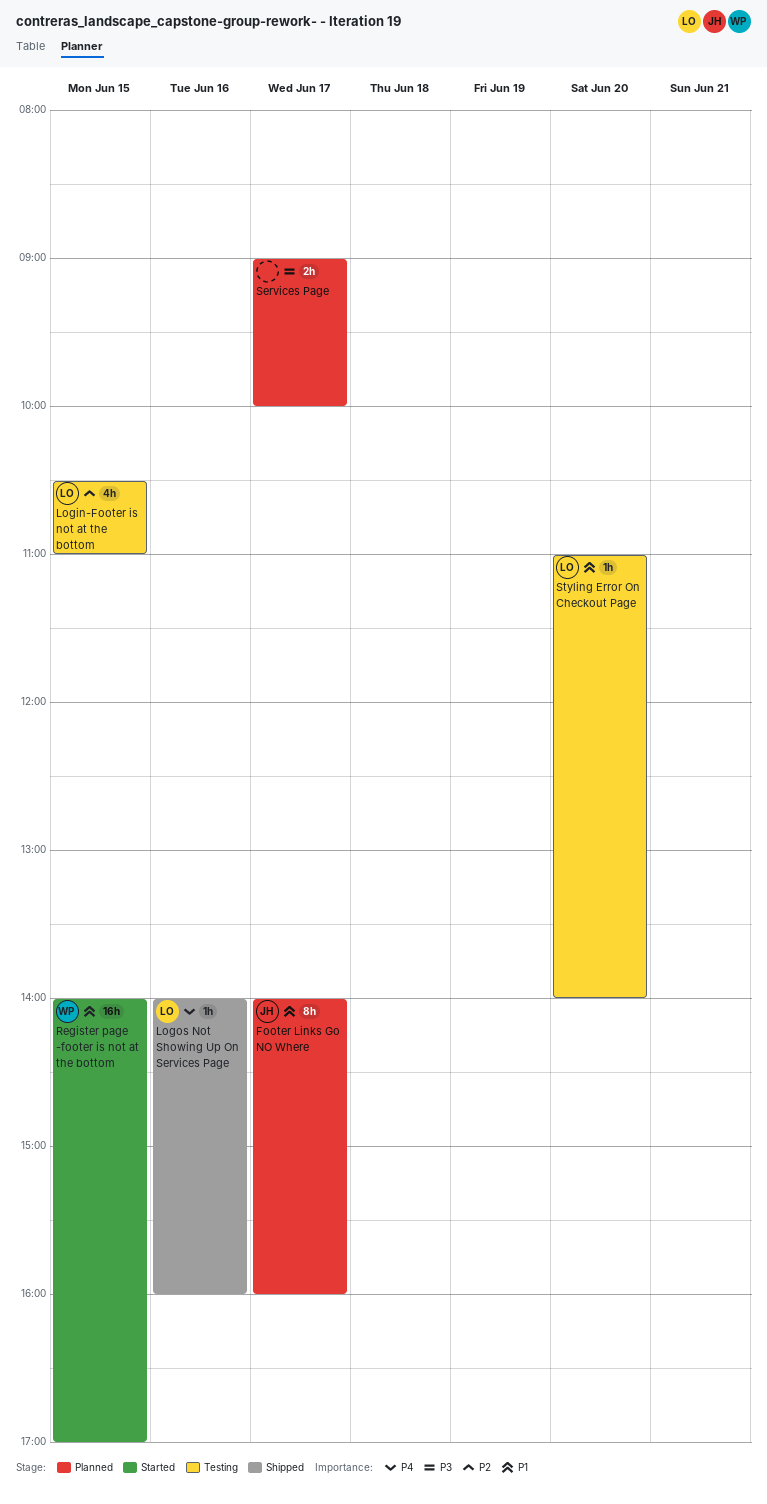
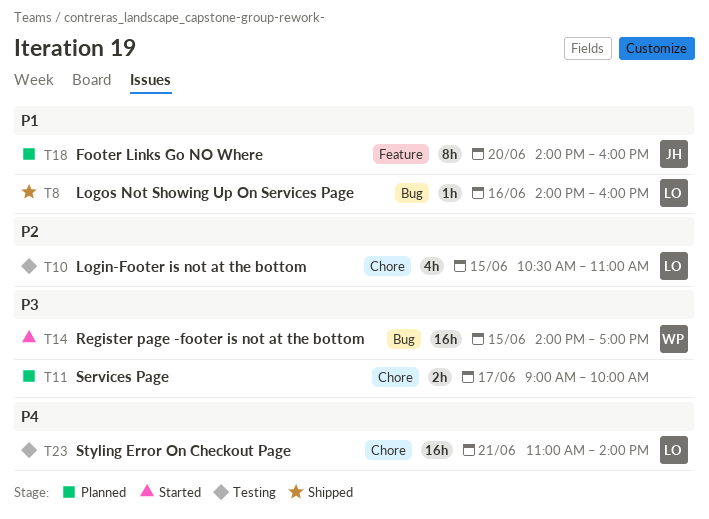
Footer Links Go NO Where, day: Jun 17 -> Jun 20
Logos Not Showing Up On Services Page, priority: P4 -> P1
Register page -footer is not at the bottom, priority: P1 -> P3
Styling Error On Checkout Page, priority: P1 -> P4
Styling Error On Checkout Page, estimate: 1h -> 16h
Styling Error On Checkout Page, day: Jun 20 -> Jun 21

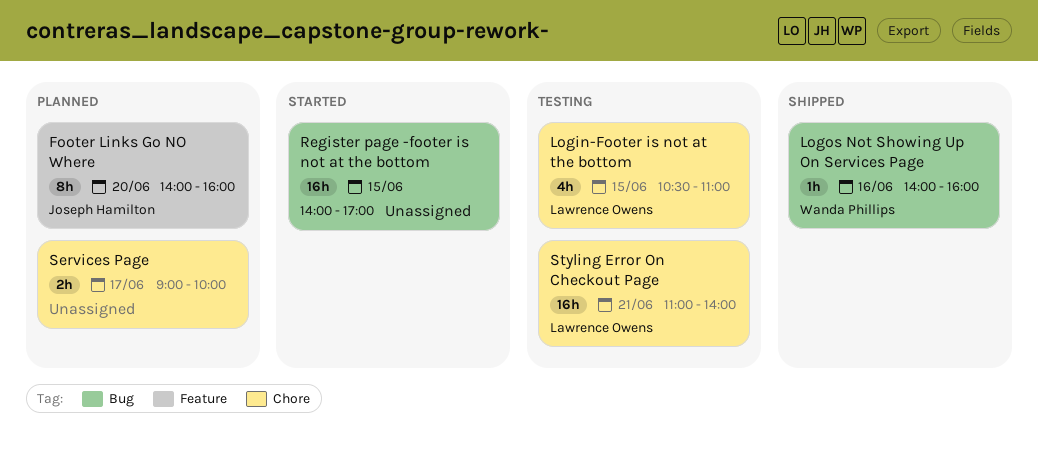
Logos Not Showing Up On Services Page, owner: Lawrence Owens -> Wanda Phillips
Register page -footer is not at the bottom, owner: Wanda Phillips -> none

